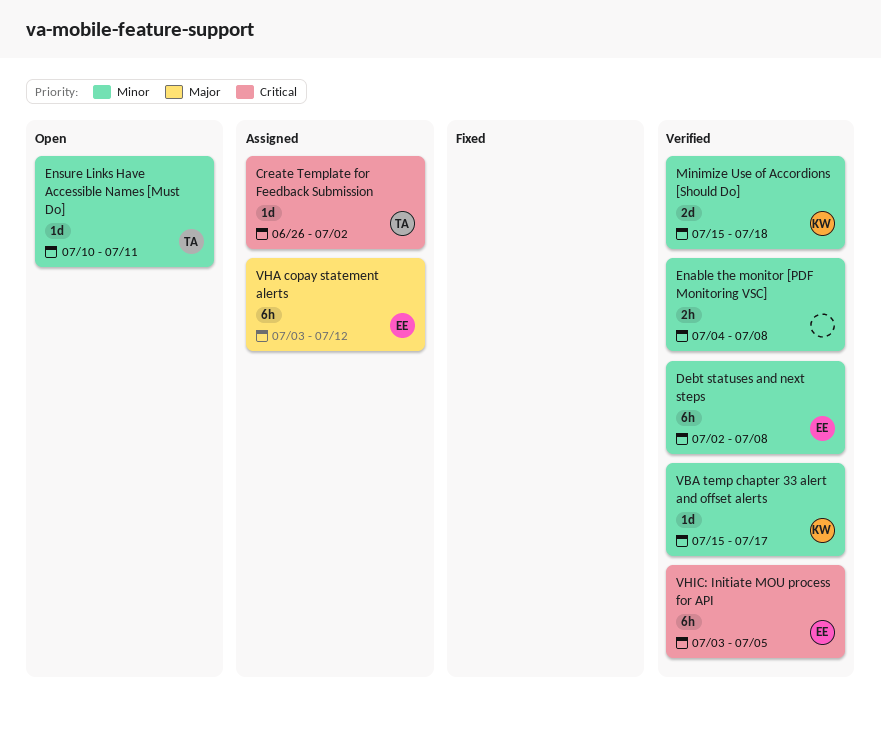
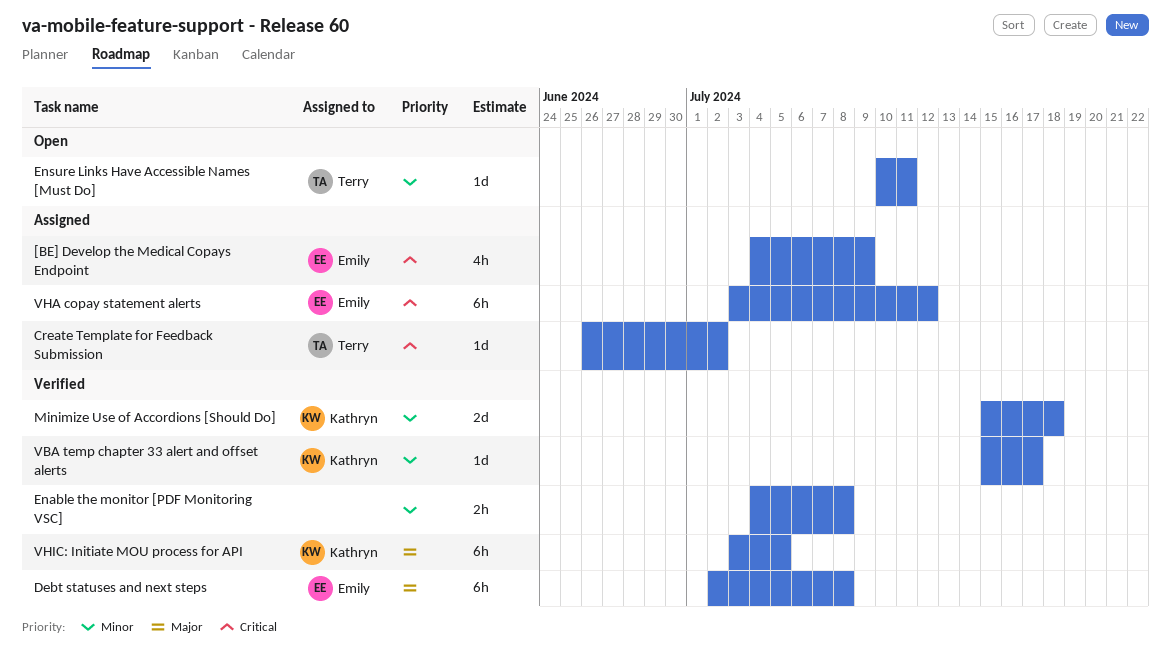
[BE] Develop the Medical Copays Endpoint: none -> present
Debt statuses and next steps, priority: Minor -> Major
VHA copay statement alerts, priority: Major -> Critical
VHIC: Initiate MOU process for API, owner: Emily -> Kathryn
VHIC: Initiate MOU process for API, priority: Critical -> Major

